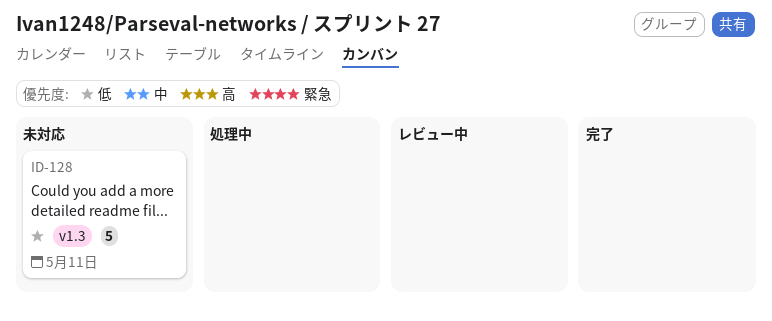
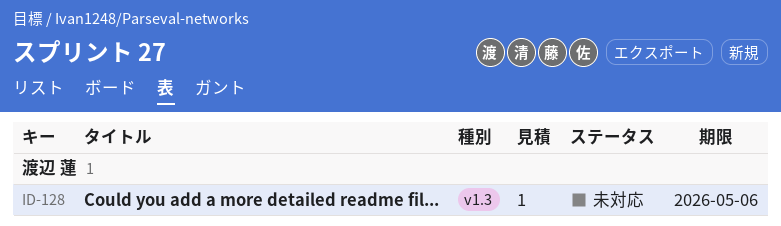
ID-128, estimate: 5 -> 1
ID-128, due: May 11 -> May 6

